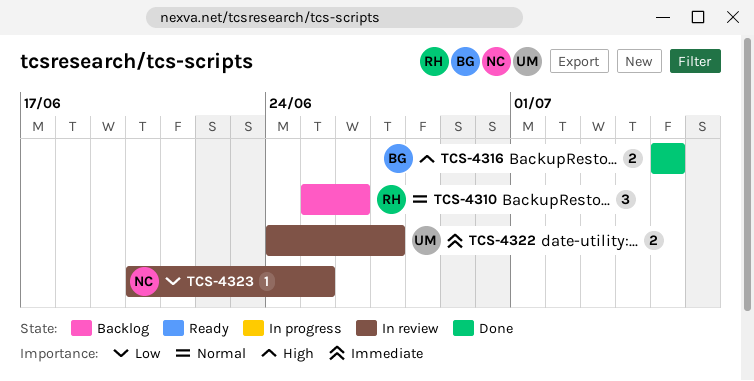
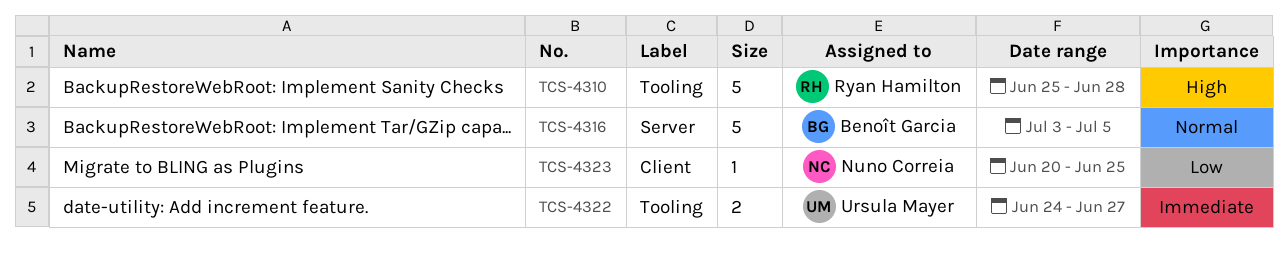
TCS-4310, priority: Normal -> High
TCS-4310, estimate: 3 -> 5
TCS-4310, due: Jun 26 -> Jun 28
TCS-4316, priority: High -> Normal
TCS-4316, estimate: 2 -> 5
TCS-4316, start: Jul 5 -> Jul 3

